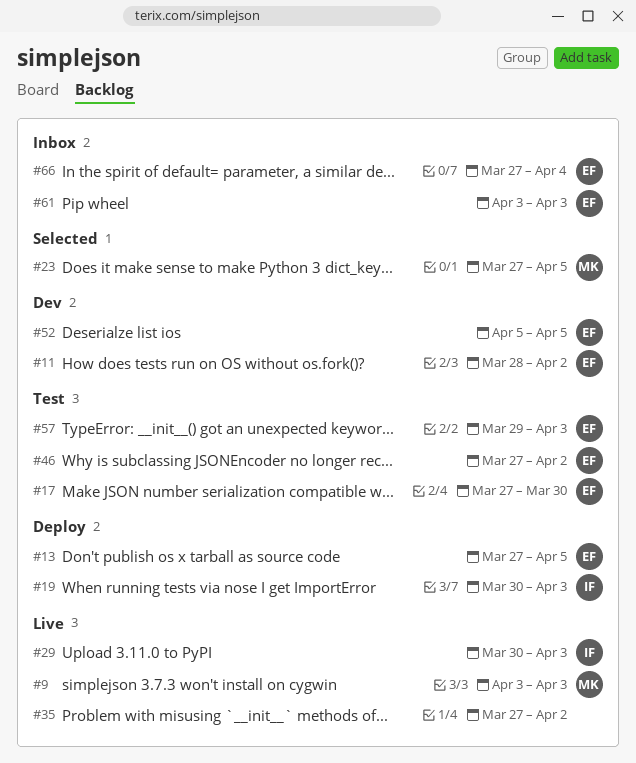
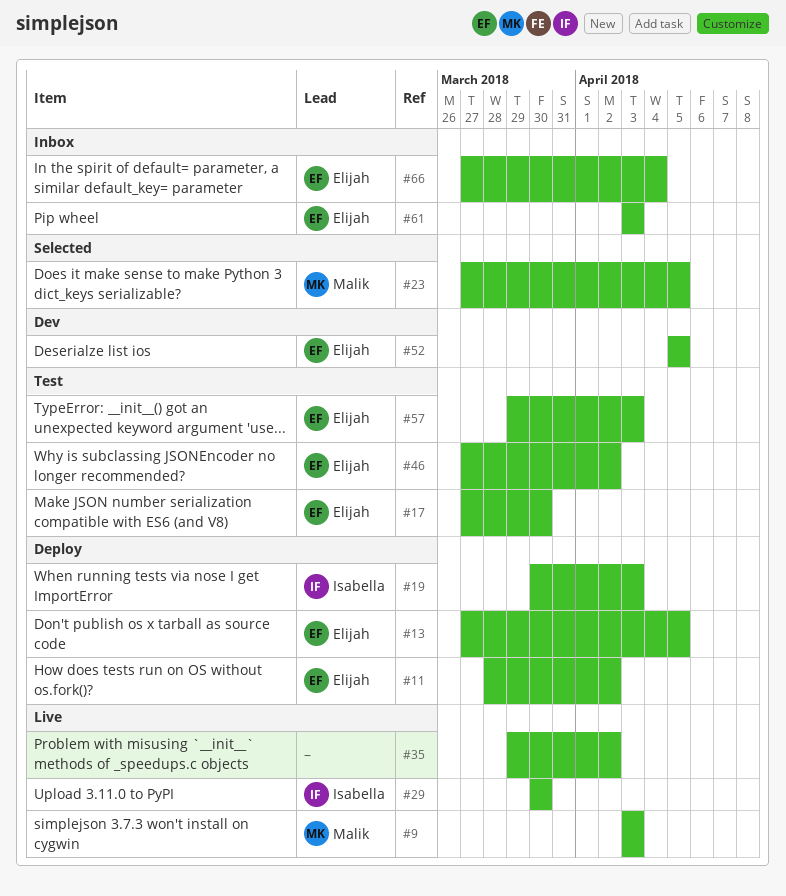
#11, status: Dev -> Deploy
#29, due: Apr 3 -> Mar 30
#35, start: Mar 27 -> Mar 29

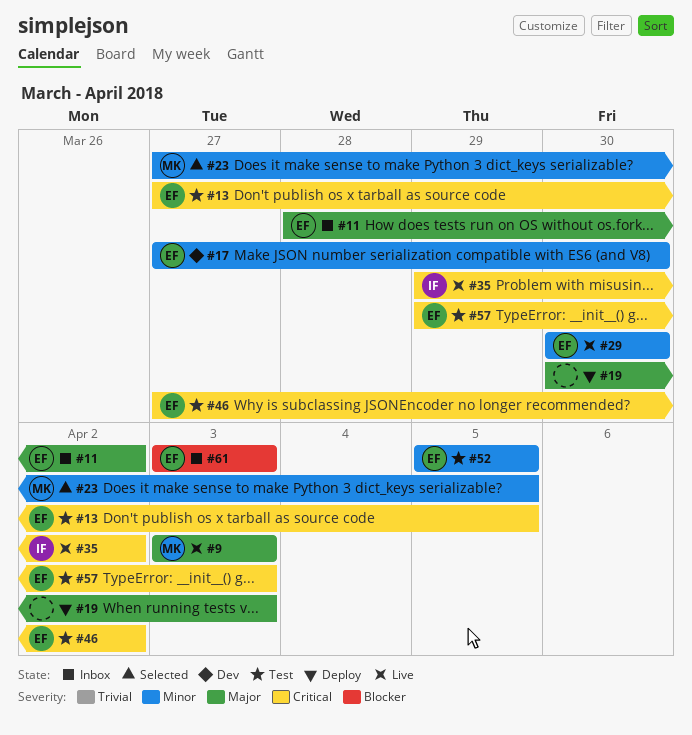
#11, status: Deploy -> Inbox
#13, status: Deploy -> Test
#17, status: Test -> Dev
#19, owner: Isabella -> none
#29, owner: Isabella -> Elijah
#35, owner: none -> Isabella
#52, status: Dev -> Test
#66: present -> none

